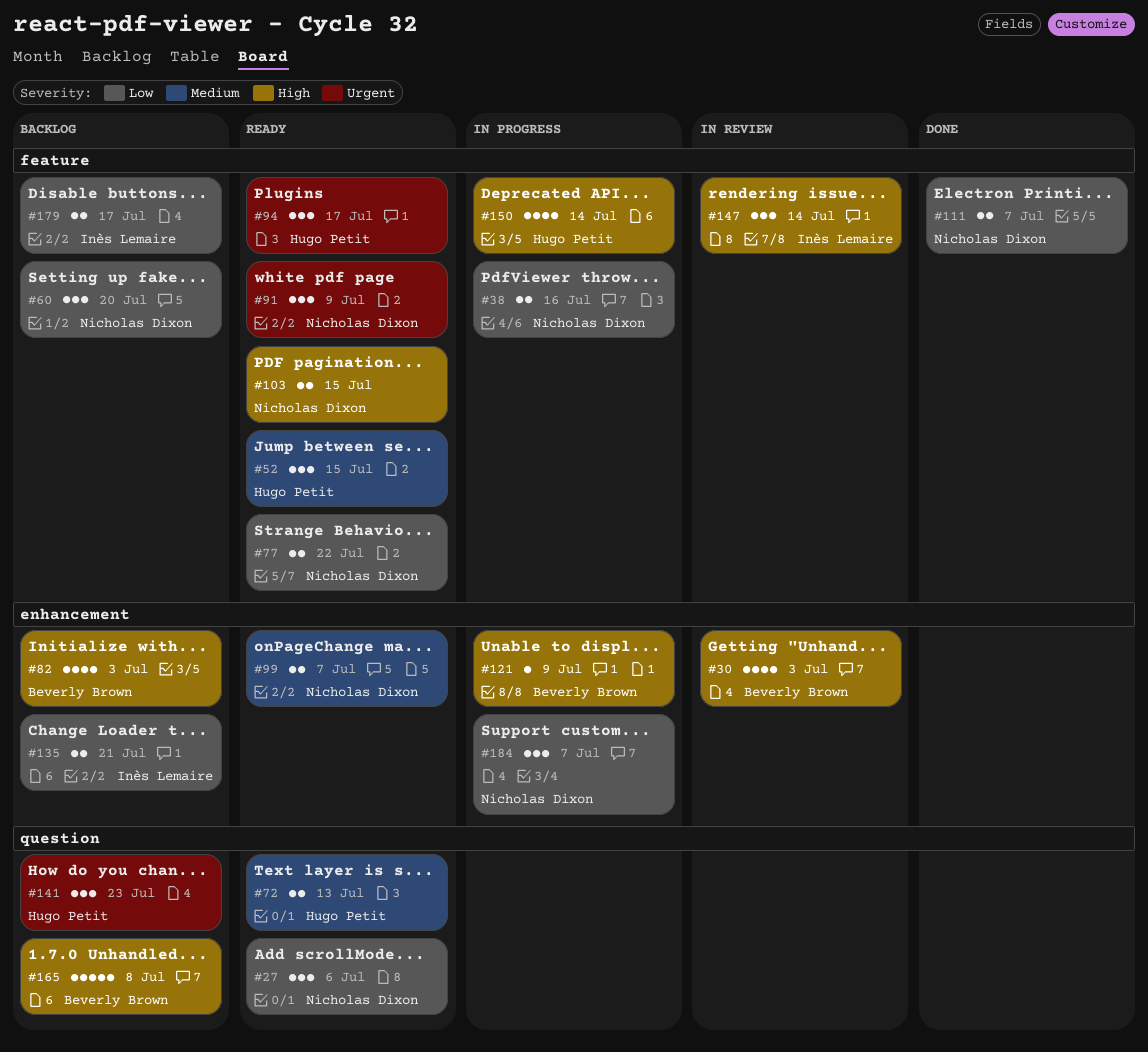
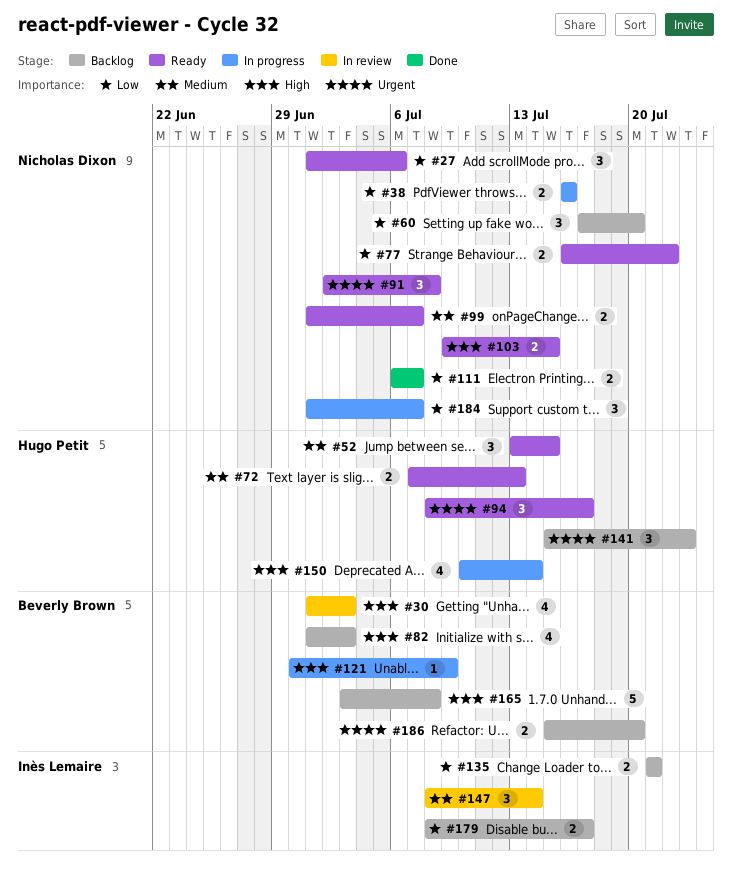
#91, due: Jul 9 -> Jul 8
#147, priority: High -> Medium
#186: none -> present

